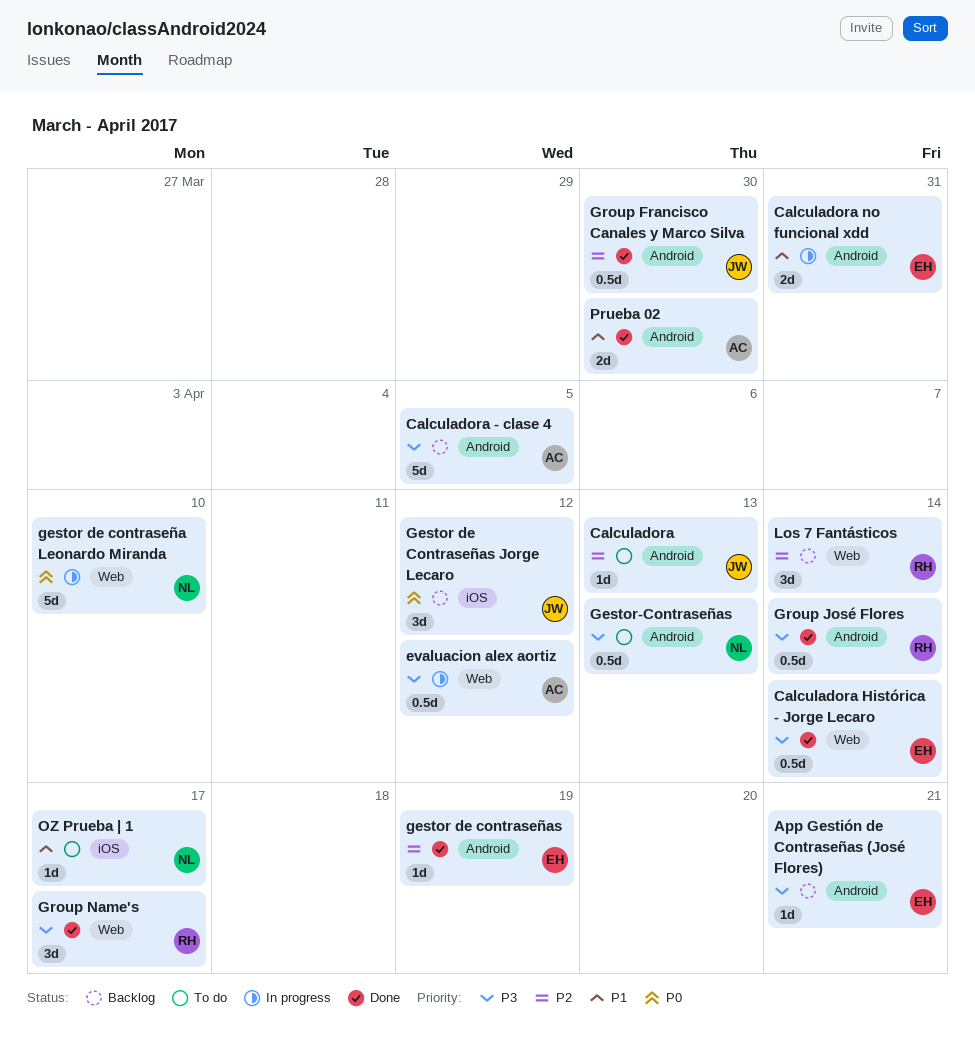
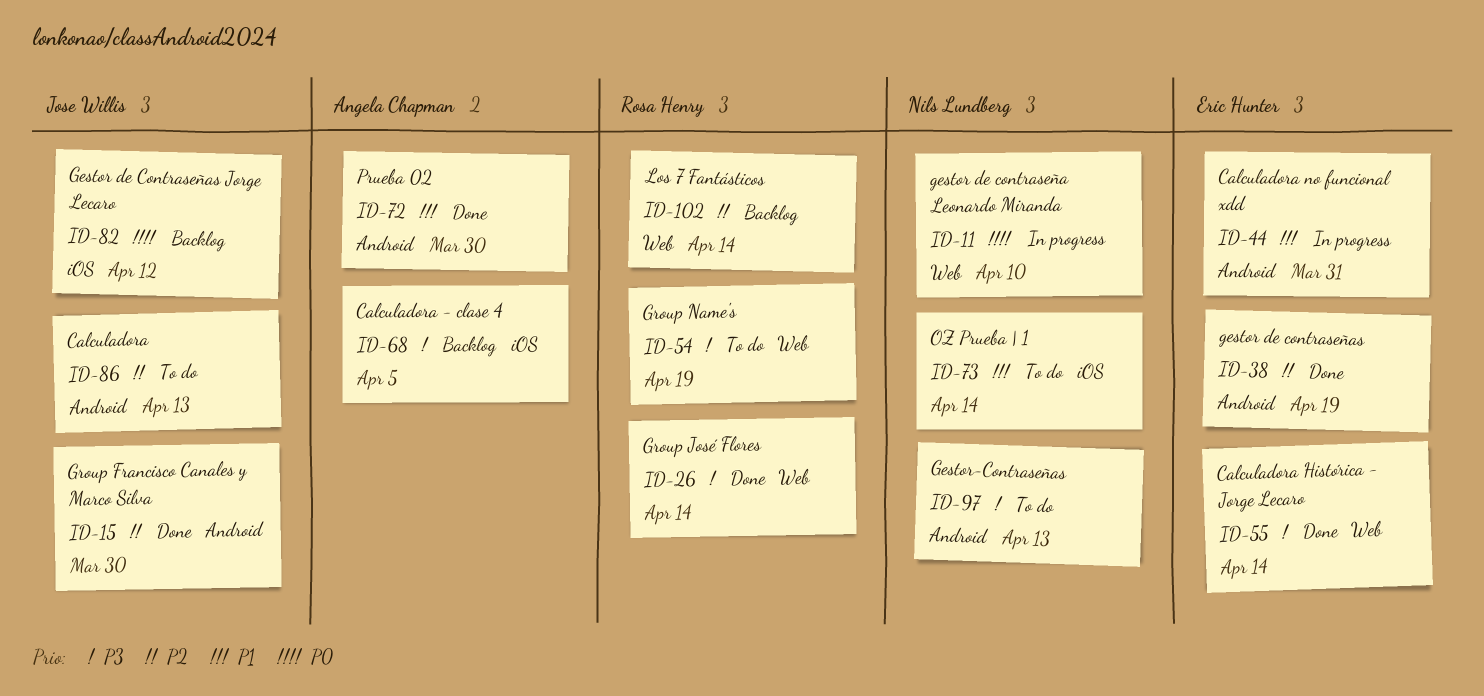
App Gestión de Contraseñas (José Flores): present -> none
Calculadora - clase 4, label: Android -> iOS
evaluacion alex aortiz: present -> none
Group José Flores, label: Android -> Web
Group Name's, status: Done -> To do
Group Name's, due: Apr 17 -> Apr 19
OZ Prueba | 1, due: Apr 17 -> Apr 14

